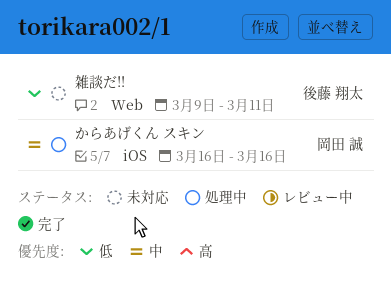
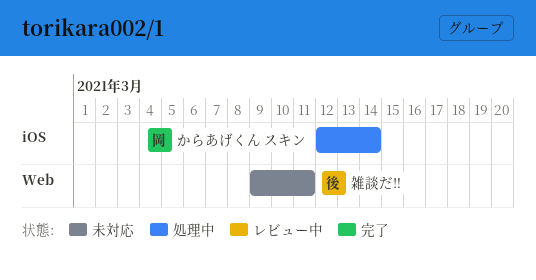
からあげくん スキン, start: Mar 16 -> Mar 12
からあげくん スキン, due: Mar 16 -> Mar 14

